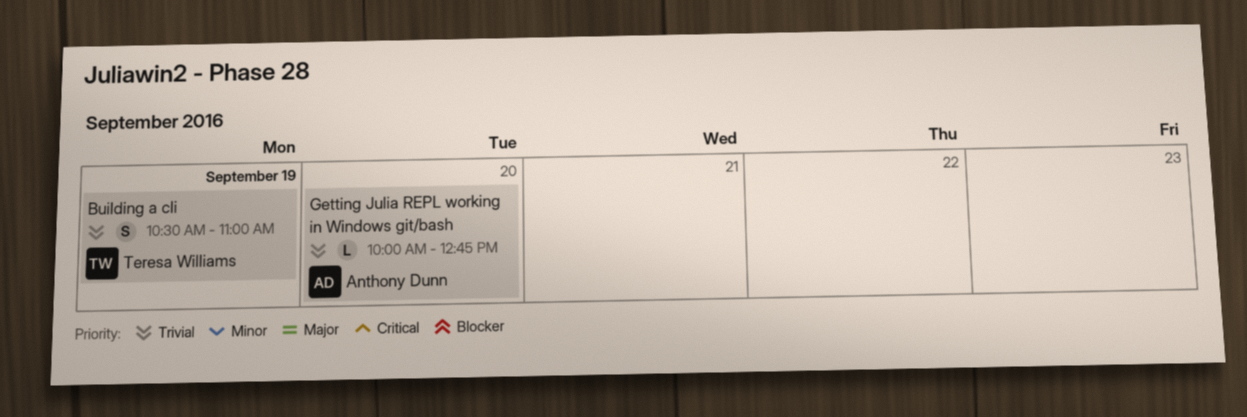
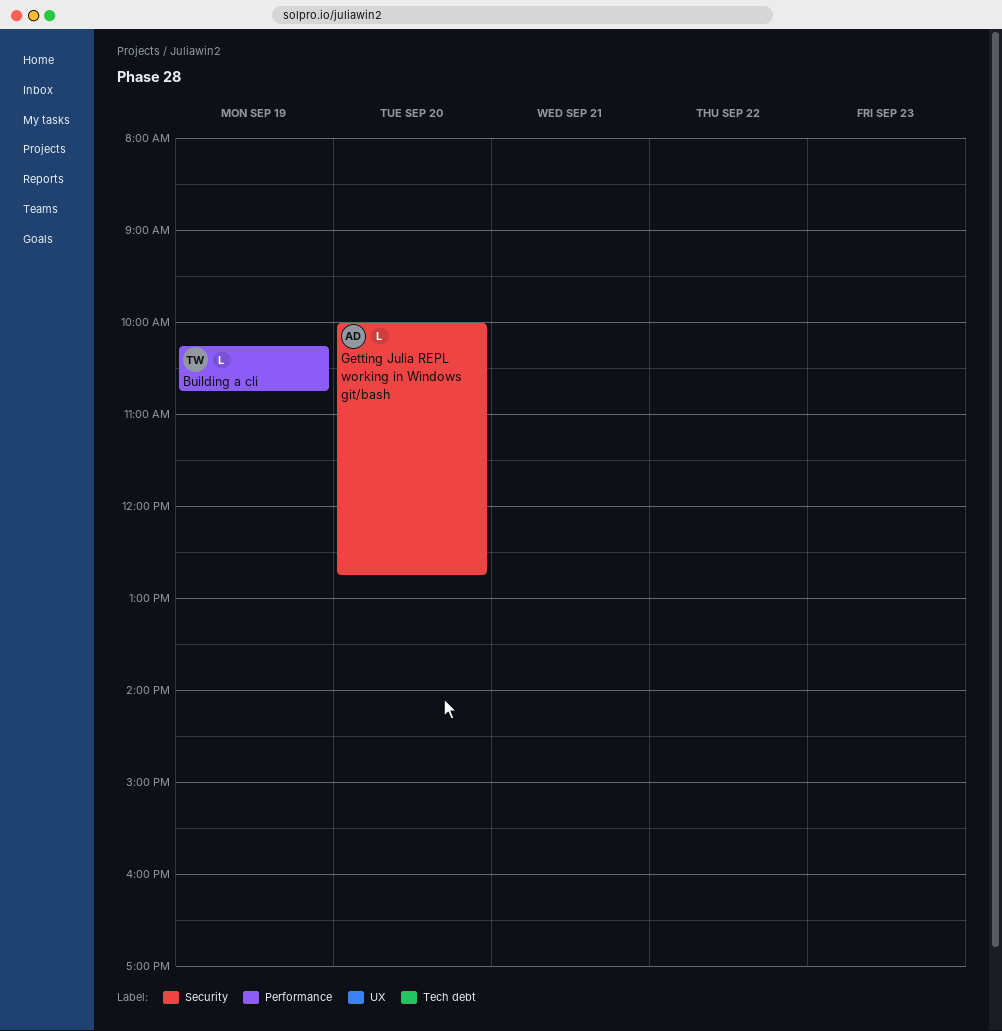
Building a cli, estimate: S -> L
Building a cli, begins: 10:30 -> 10:15
Building a cli, ends: 11:00 -> 10:45

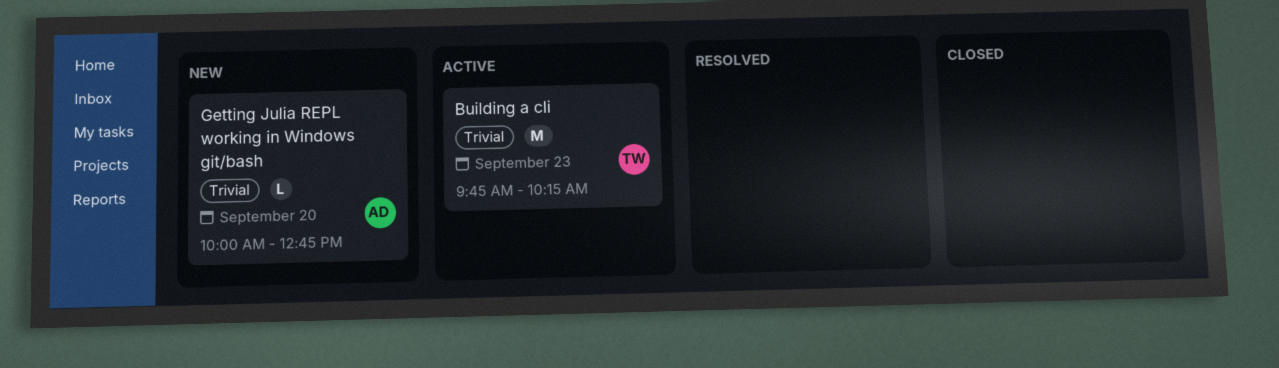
Building a cli, estimate: L -> M
Building a cli, day: Sep 19 -> Sep 23
Building a cli, begins: 10:15 -> 09:45
Building a cli, ends: 10:45 -> 10:15

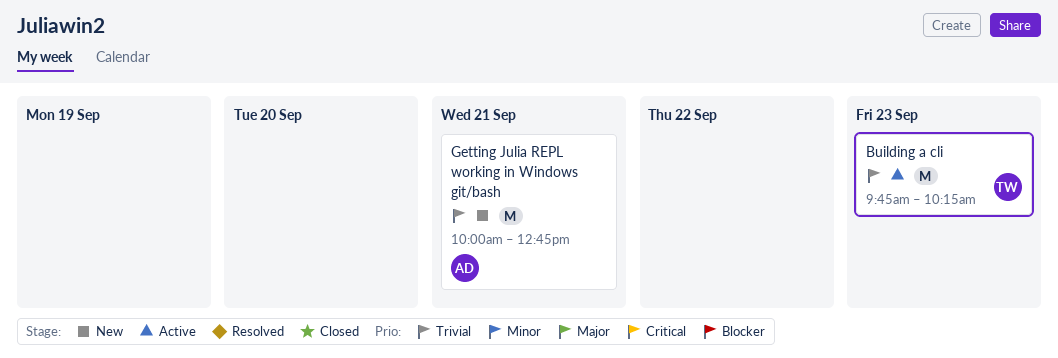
Getting Julia REPL working in Windows git/bash, estimate: L -> M
Getting Julia REPL working in Windows git/bash, day: Sep 20 -> Sep 21

